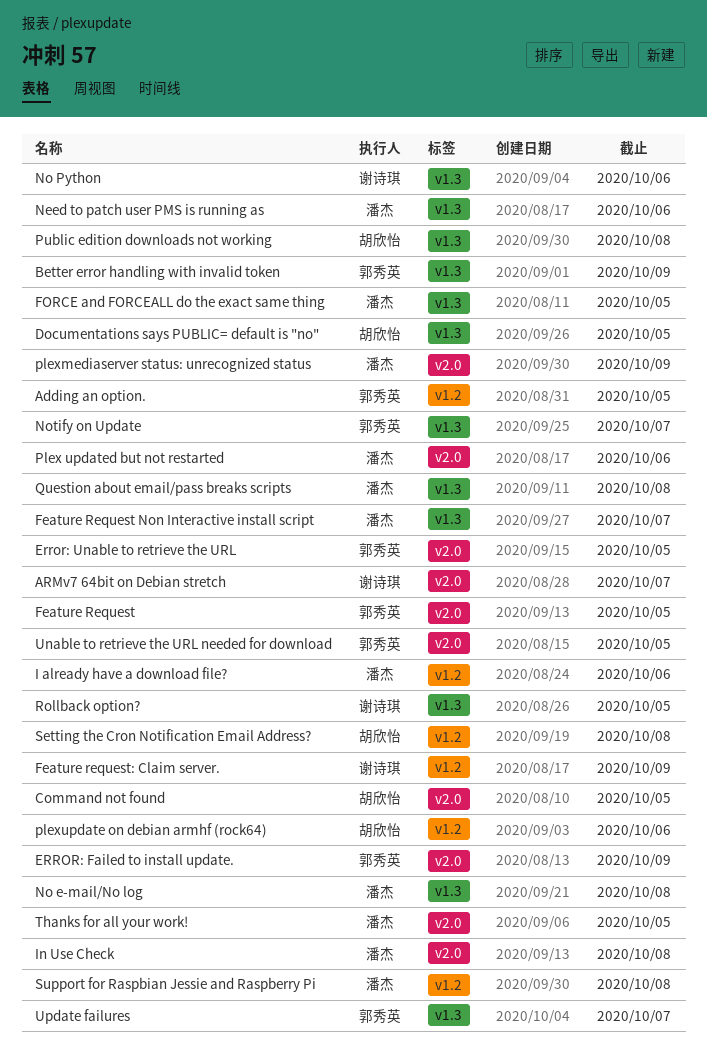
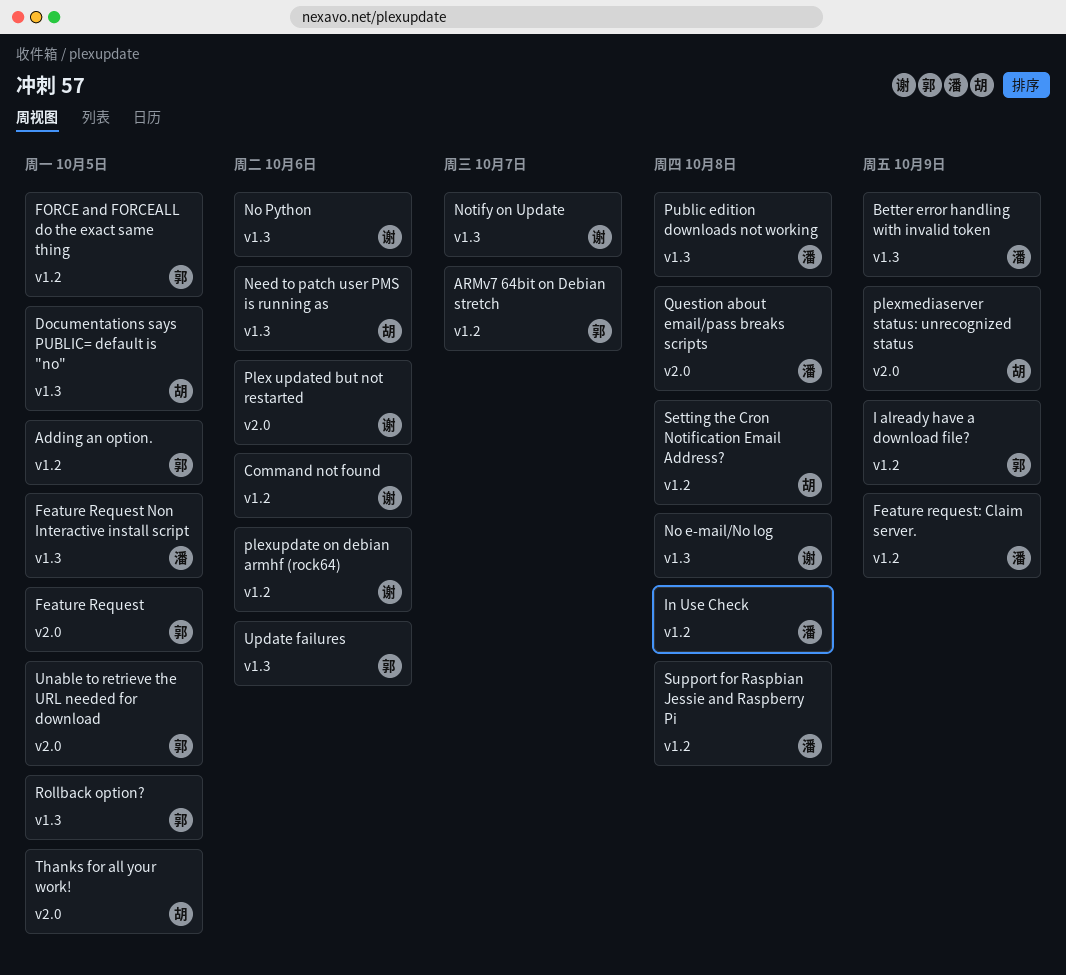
ARMv7 64bit on Debian stretch, owner: 谢诗琪 -> 郭秀英
ARMv7 64bit on Debian stretch, label: v2.0 -> v1.2
Better error handling with invalid token, owner: 郭秀英 -> 潘杰
Command not found, owner: 胡欣怡 -> 谢诗琪
Command not found, label: v2.0 -> v1.2
Command not found, due: Oct 5 -> Oct 6
ERROR: Failed to install update.: present -> none
Error: Unable to retrieve the URL: present -> none
Feature Request Non Interactive install script, due: Oct 7 -> Oct 5
Feature request: Claim server., owner: 谢诗琪 -> 潘杰
FORCE and FORCEALL do the exact same thing, owner: 潘杰 -> 郭秀英
FORCE and FORCEALL do the exact same thing, label: v1.3 -> v1.2
I already have a download file?, owner: 潘杰 -> 郭秀英
I already have a download file?, due: Oct 6 -> Oct 9
In Use Check, label: v2.0 -> v1.2
Need to patch user PMS is running as, owner: 潘杰 -> 胡欣怡
No e-mail/No log, owner: 潘杰 -> 谢诗琪
Notify on Update, owner: 郭秀英 -> 谢诗琪
Plex updated but not restarted, owner: 潘杰 -> 谢诗琪
plexmediaserver status: unrecognized status, owner: 潘杰 -> 胡欣怡
plexupdate on debian armhf (rock64), owner: 胡欣怡 -> 谢诗琪
Public edition downloads not working, owner: 胡欣怡 -> 潘杰
Question about email/pass breaks scripts, label: v1.3 -> v2.0
Rollback option?, owner: 谢诗琪 -> 郭秀英
Thanks for all your work!, owner: 潘杰 -> 胡欣怡
Update failures, due: Oct 7 -> Oct 6

